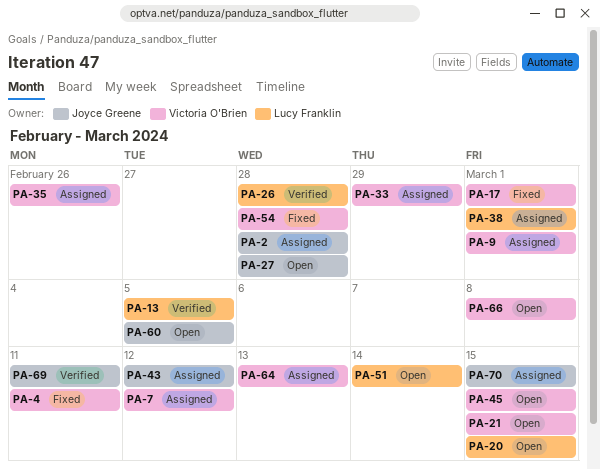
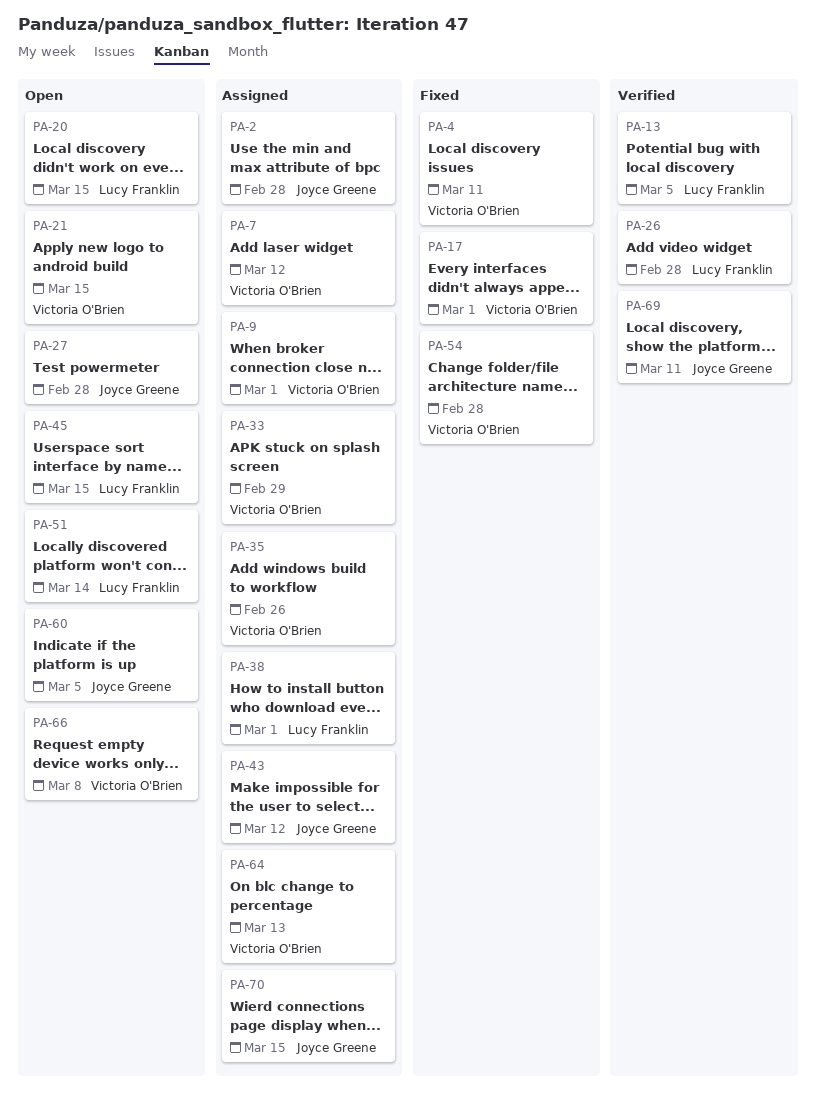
PA-45, owner: Victoria O'Brien -> Lucy Franklin

